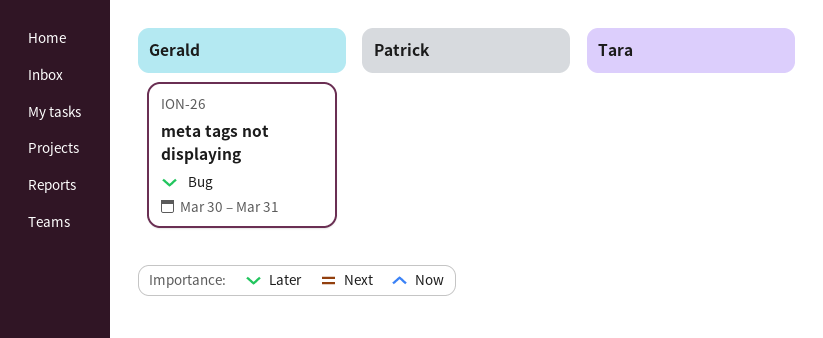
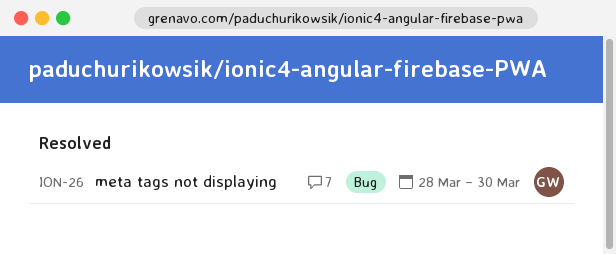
ION-26, start: Mar 30 -> Mar 28
ION-26, due: Mar 31 -> Mar 30

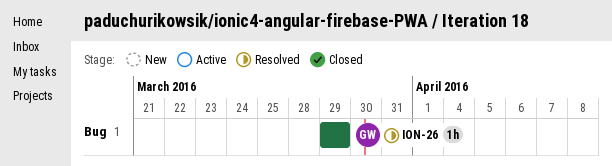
ION-26, start: Mar 28 -> Mar 29
ION-26, due: Mar 30 -> Mar 29

